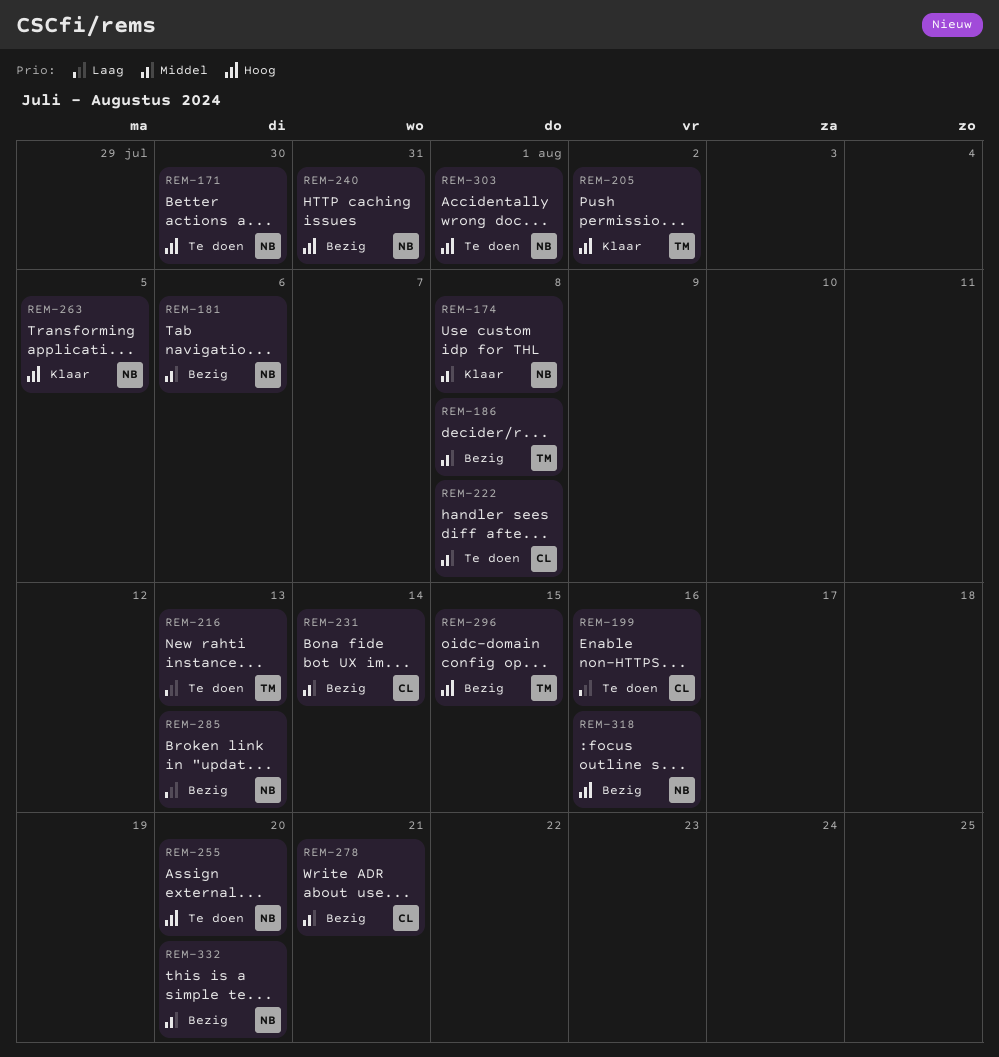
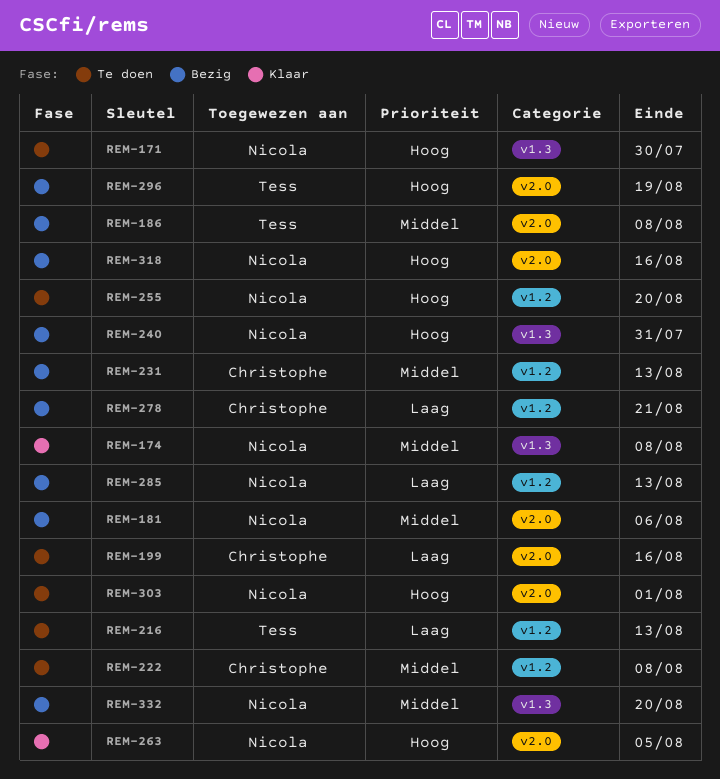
REM-205: present -> none
REM-231, due: Aug 14 -> Aug 13
REM-278, priority: Middel -> Laag
REM-296, due: Aug 15 -> Aug 19

